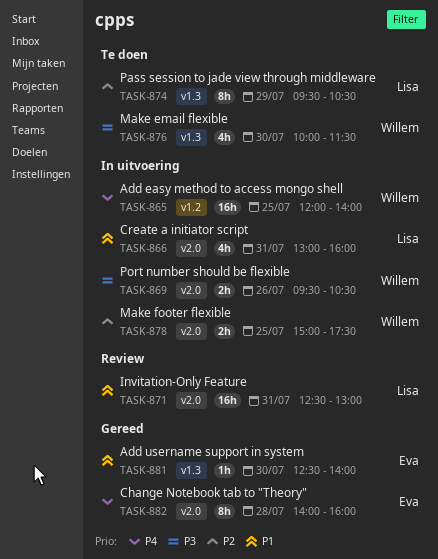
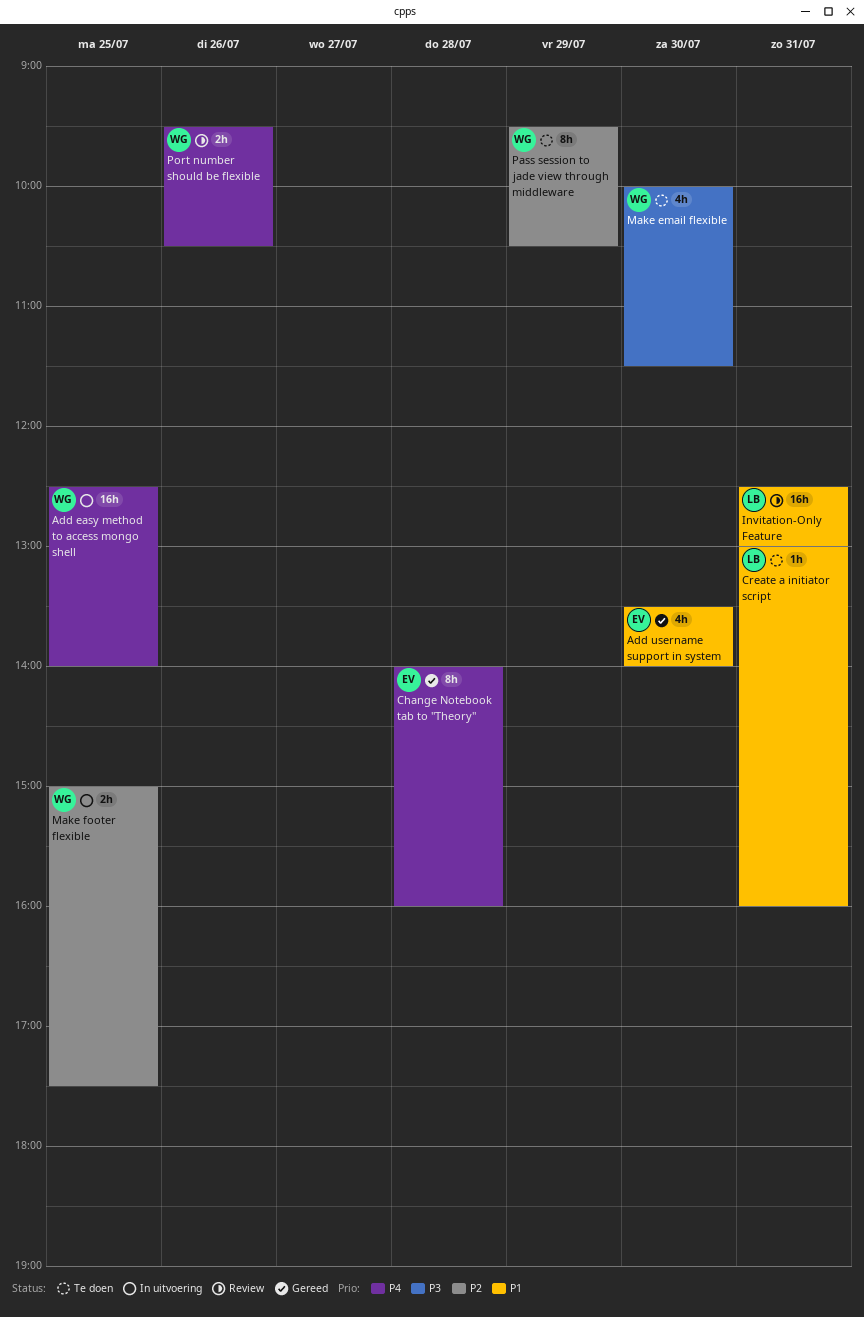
Add easy method to access mongo shell, begins: 12:00 -> 12:30
Add username support in system, estimate: 1h -> 4h
Add username support in system, begins: 12:30 -> 13:30
Create a initiator script, status: In uitvoering -> Te doen
Create a initiator script, estimate: 4h -> 1h
Pass session to jade view through middleware, owner: Lisa -> Willem
Port number should be flexible, status: In uitvoering -> Review
Port number should be flexible, priority: P3 -> P4

